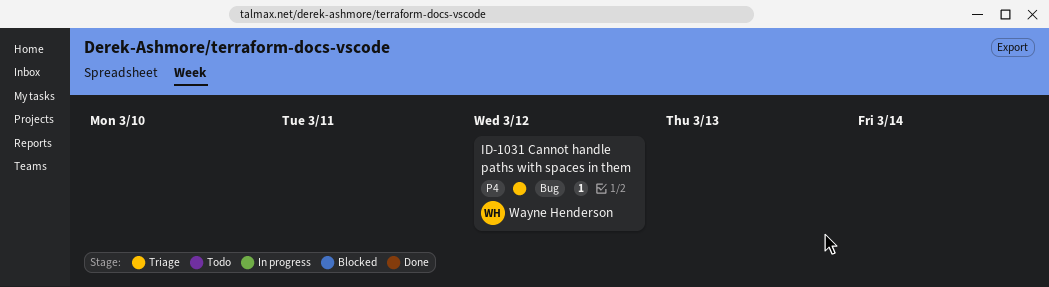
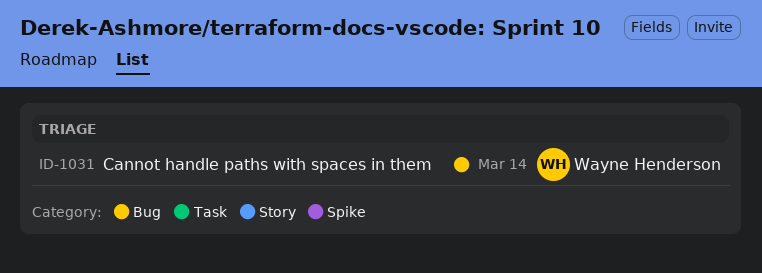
ID-1031, due: Mar 12 -> Mar 14

